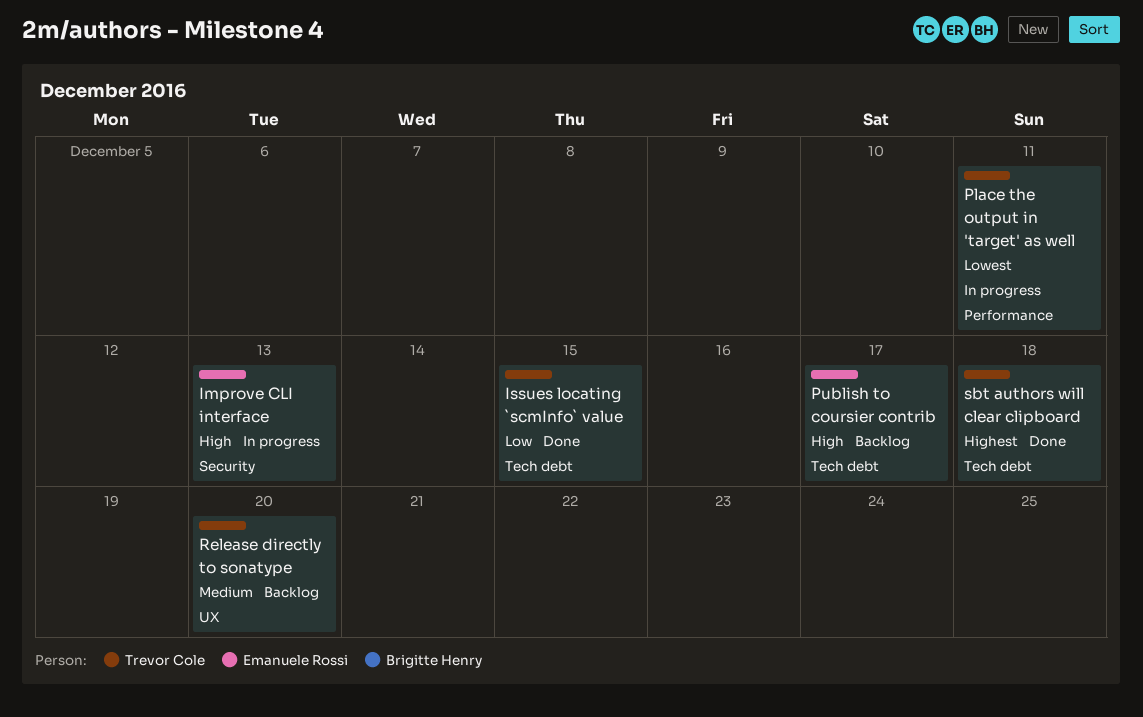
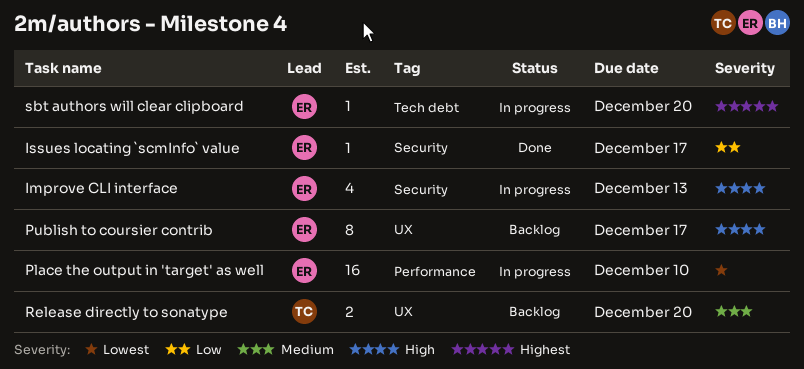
Issues locating `scmInfo` value, owner: Trevor Cole -> Emanuele Rossi
Issues locating `scmInfo` value, label: Tech debt -> Security
Issues locating `scmInfo` value, due: Dec 15 -> Dec 17
Place the output in 'target' as well, owner: Trevor Cole -> Emanuele Rossi
Place the output in 'target' as well, due: Dec 11 -> Dec 10
Publish to coursier contrib, label: Tech debt -> UX
sbt authors will clear clipboard, status: Done -> In progress
sbt authors will clear clipboard, owner: Trevor Cole -> Emanuele Rossi
sbt authors will clear clipboard, due: Dec 18 -> Dec 20

